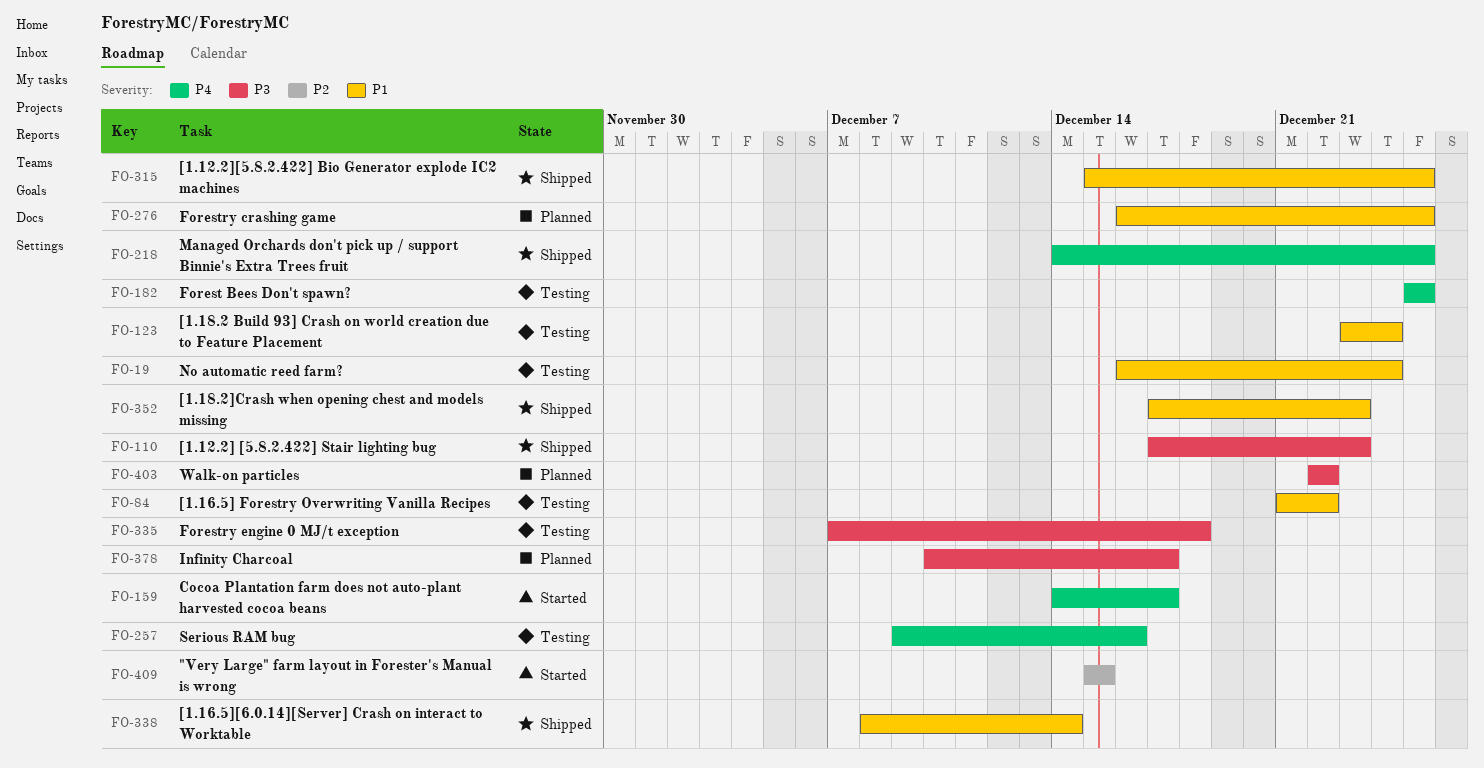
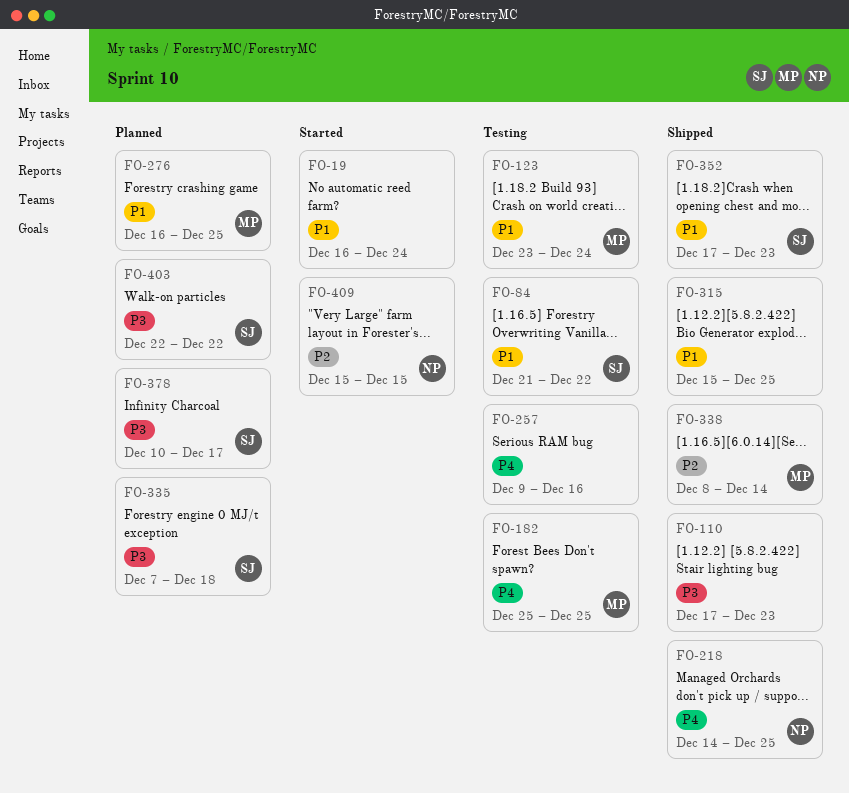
FO-19, status: Testing -> Started
FO-159: present -> none
FO-335, status: Testing -> Planned
FO-338, priority: P1 -> P2

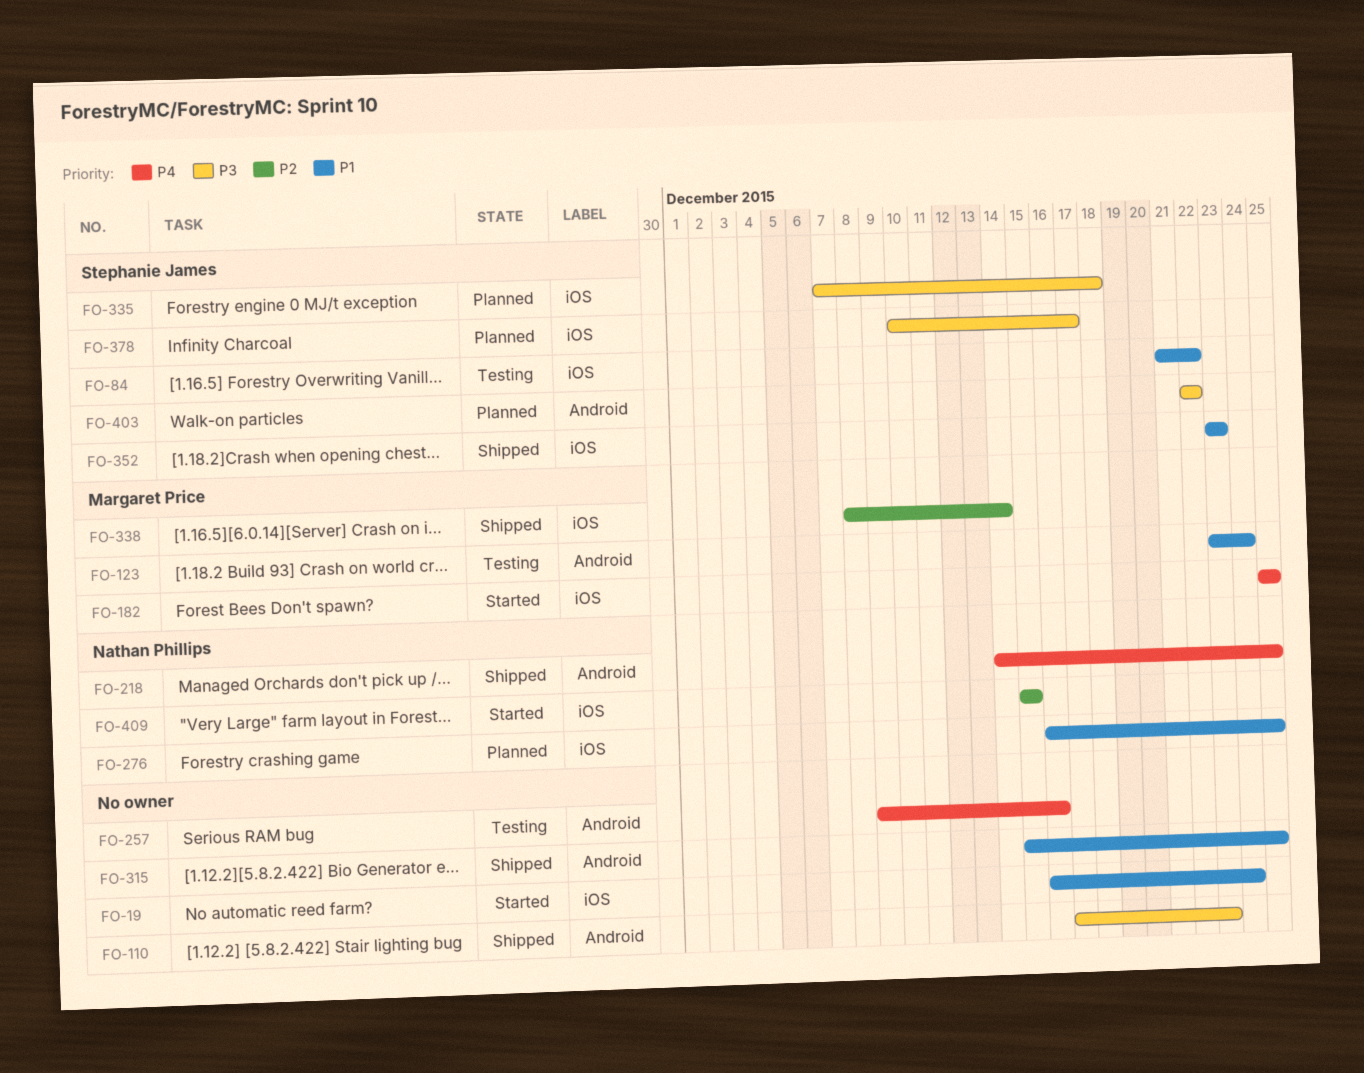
FO-182, status: Testing -> Started
FO-276, owner: Margaret Price -> Nathan Phillips
FO-352, start: Dec 17 -> Dec 23

